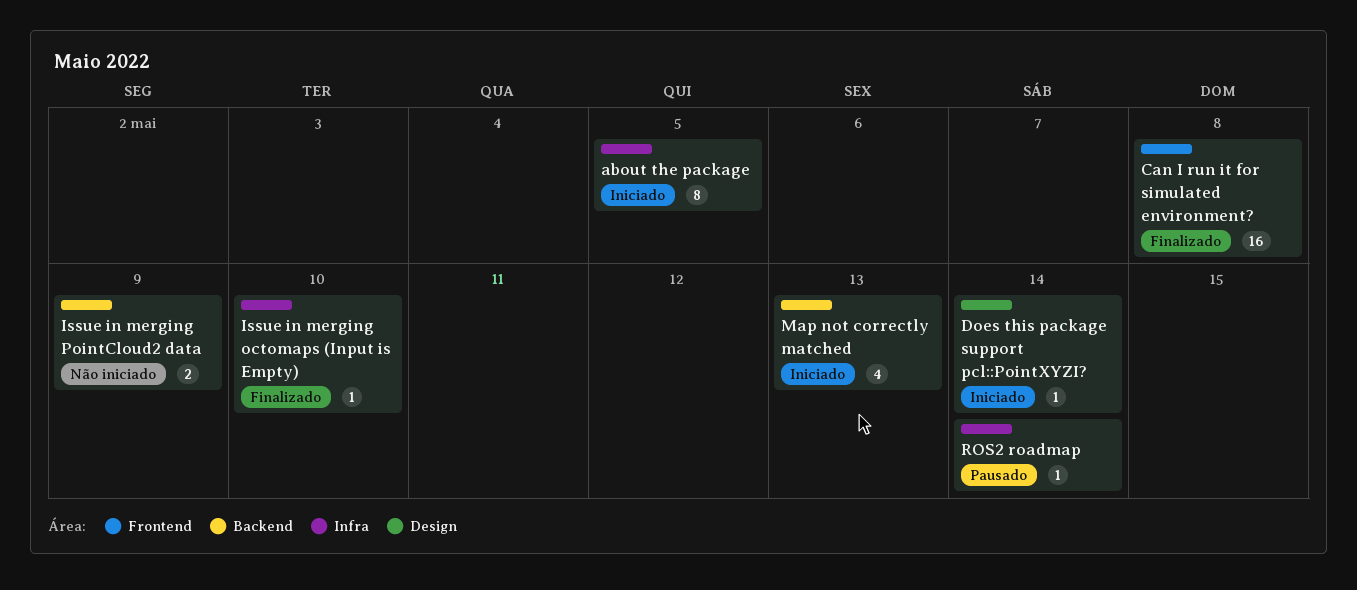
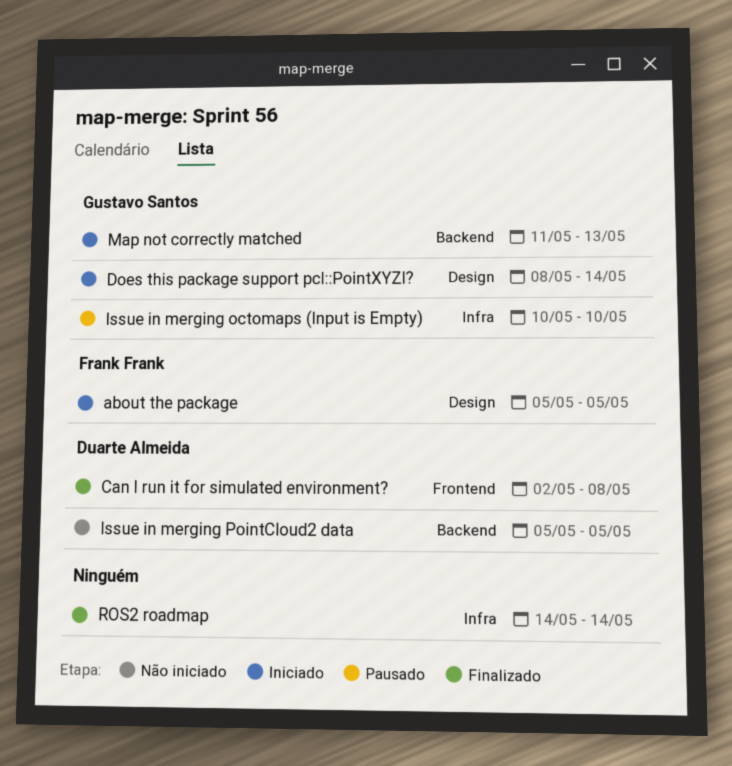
about the package, label: Infra -> Design
Issue in merging octomaps (Input is Empty), status: Finalizado -> Pausado
Issue in merging PointCloud2 data, due: May 9 -> May 5
ROS2 roadmap, status: Pausado -> Finalizado

